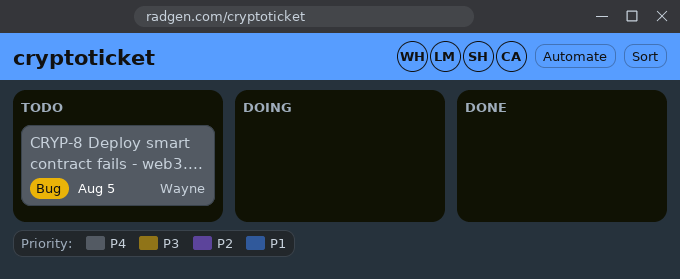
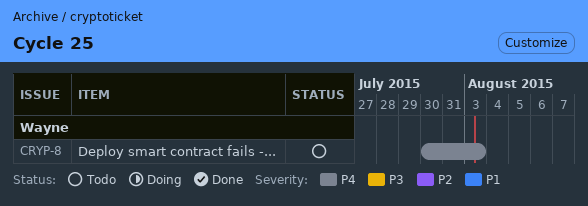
CRYP-8, due: Aug 5 -> Aug 3

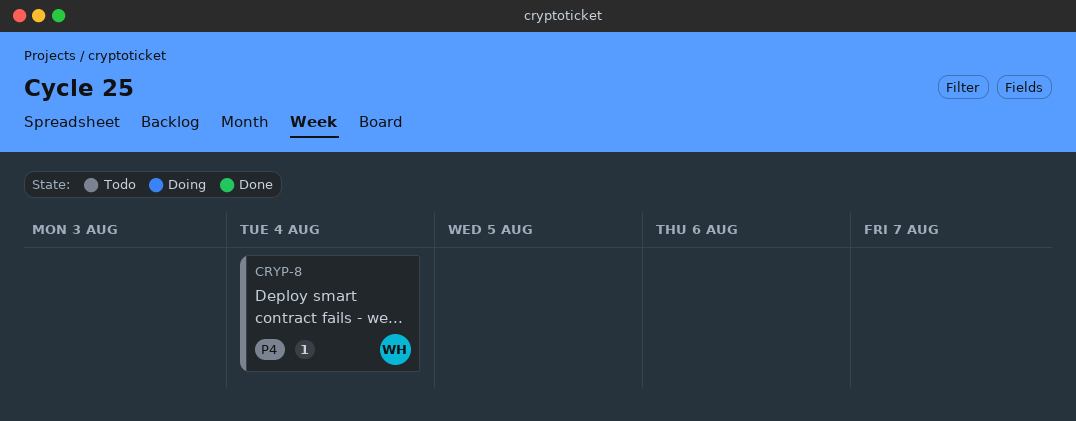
CRYP-8, due: Aug 3 -> Aug 4

